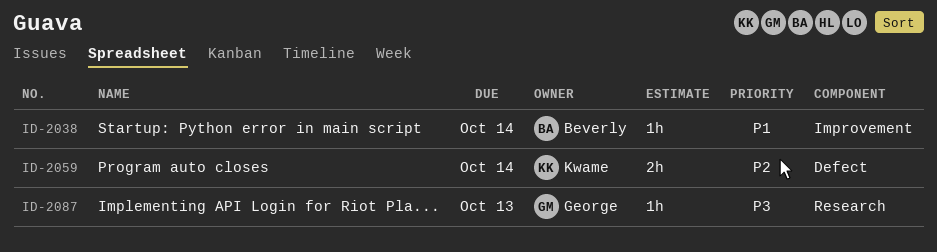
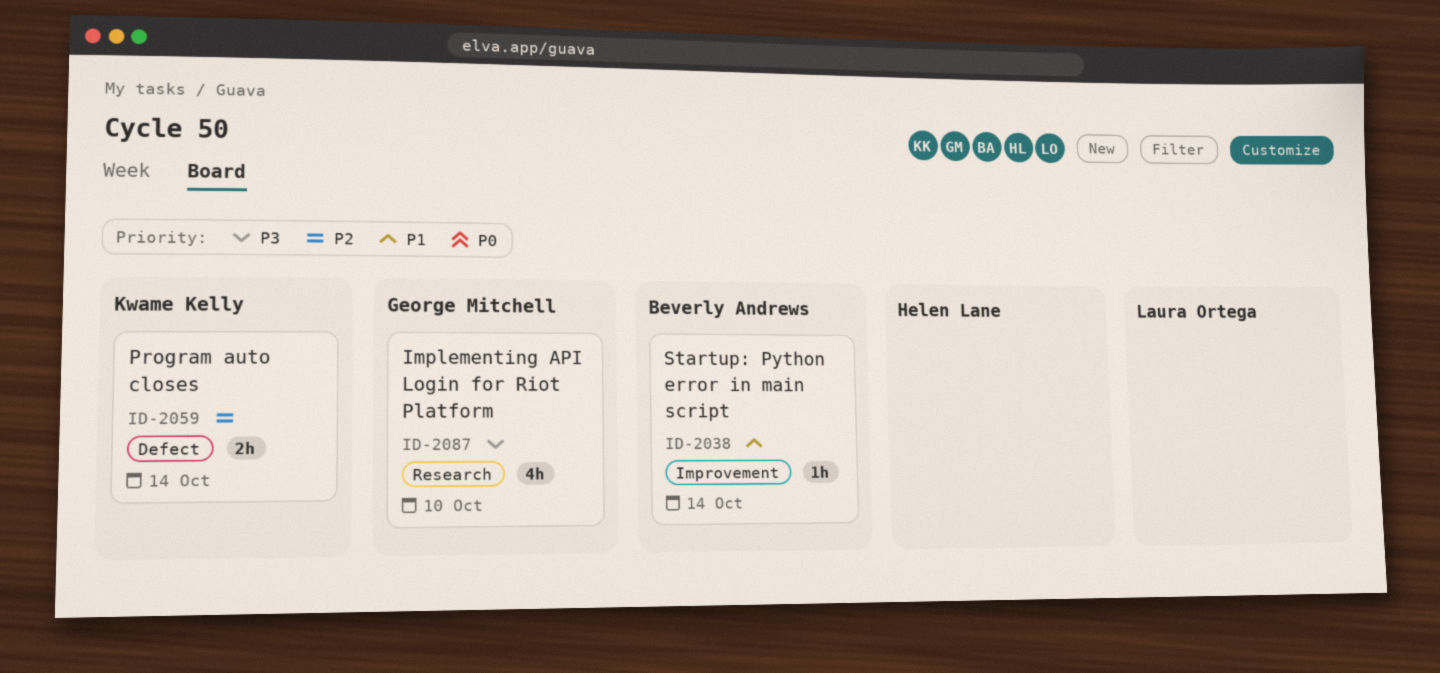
ID-2087, estimate: 1h -> 4h
ID-2087, due: Oct 13 -> Oct 10

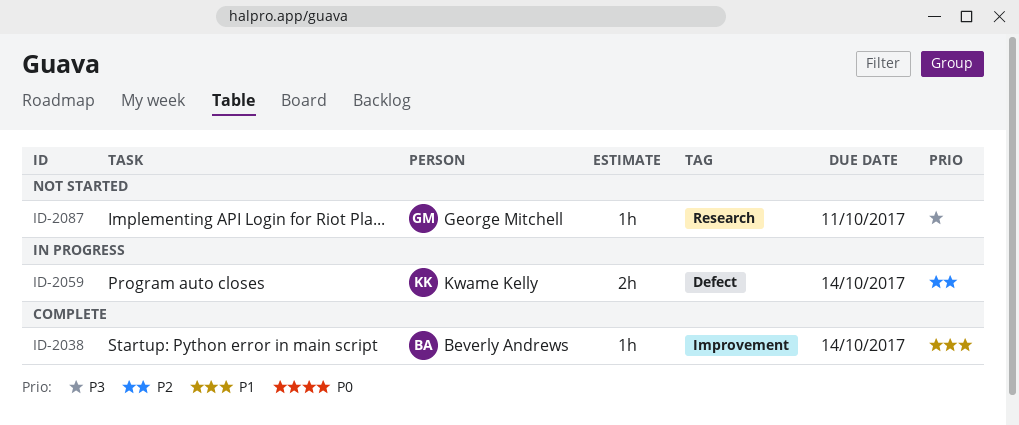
ID-2087, estimate: 4h -> 1h
ID-2087, due: Oct 10 -> Oct 11

